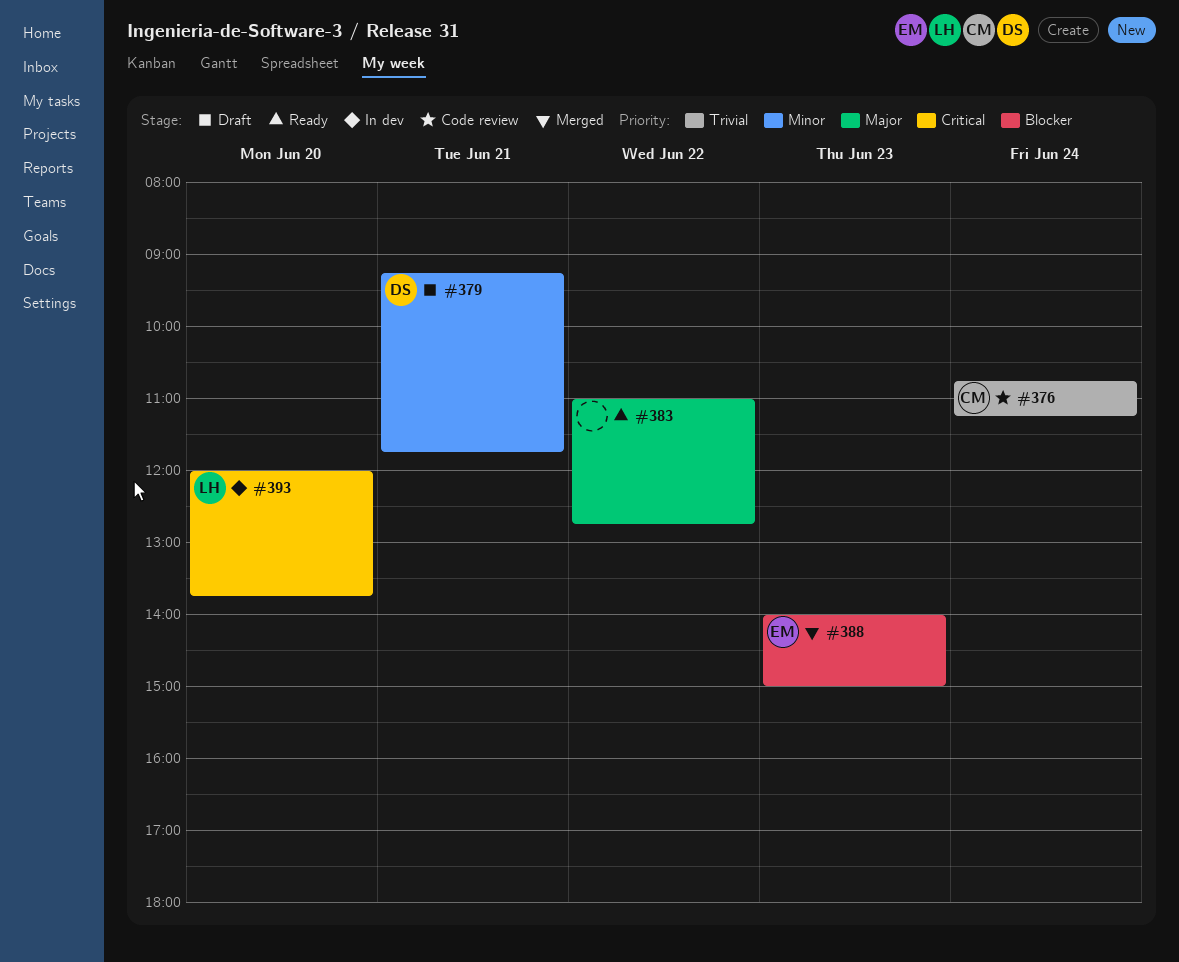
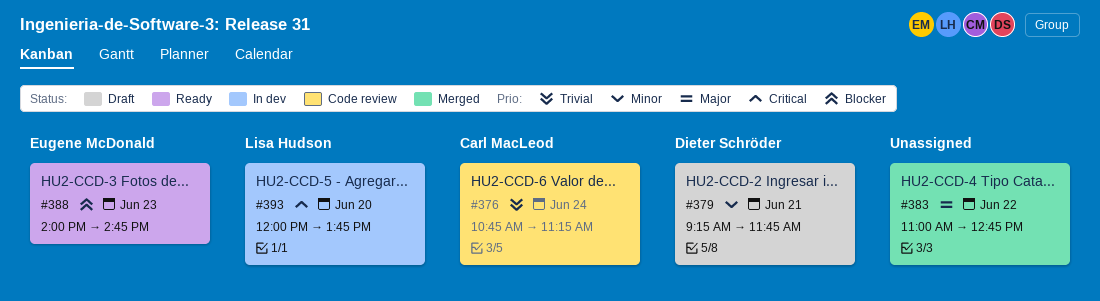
#383, status: Ready -> Merged
#388, status: Merged -> Ready
#388, ends: 15:00 -> 14:45

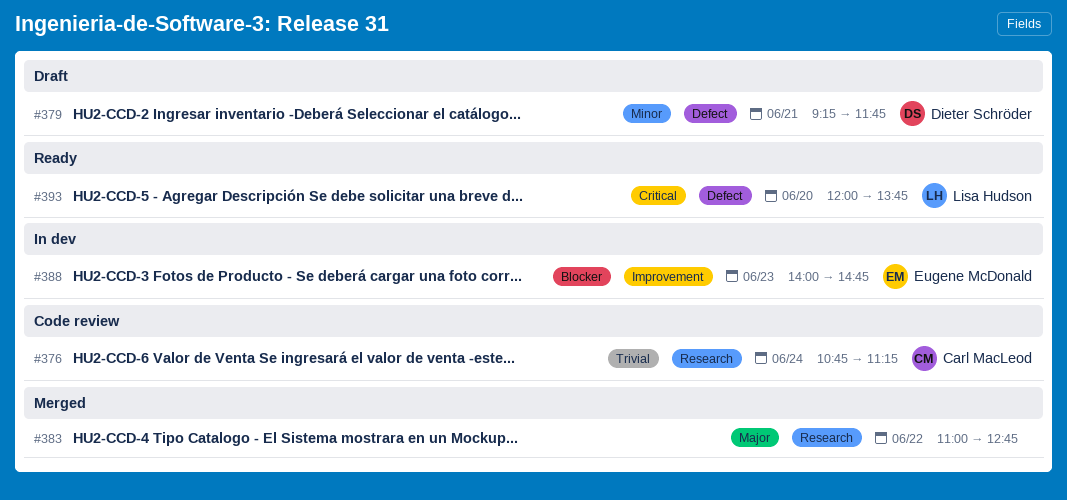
#388, status: Ready -> In dev
#393, status: In dev -> Ready

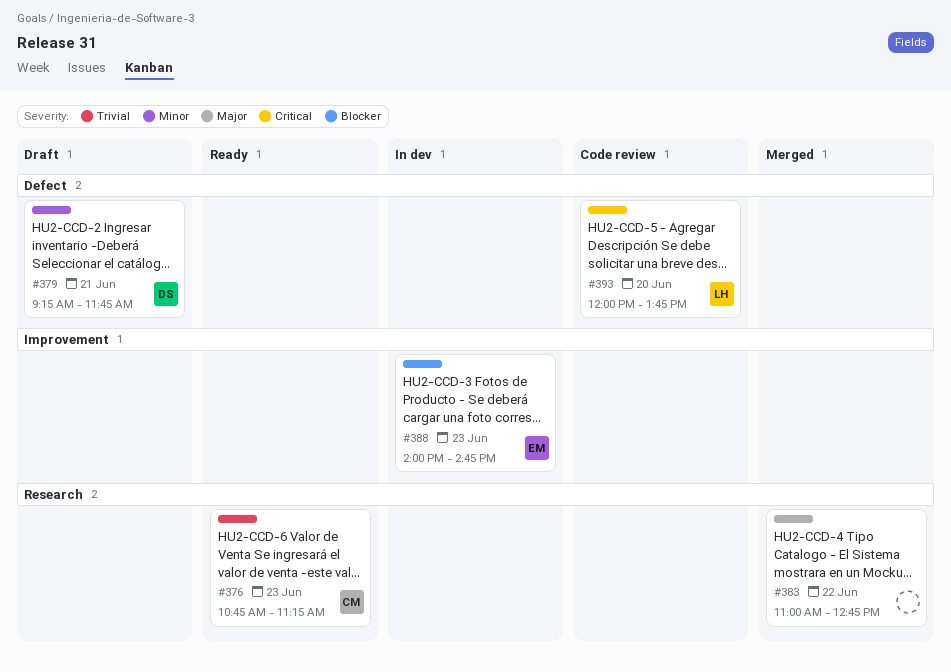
#376, status: Code review -> Ready
#376, day: Jun 24 -> Jun 23
#393, status: Ready -> Code review

